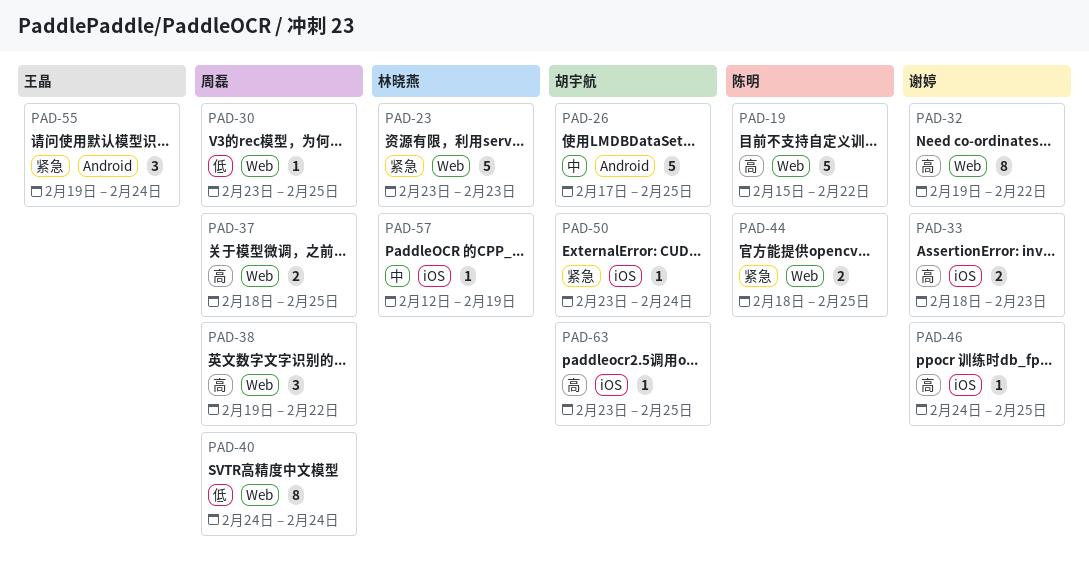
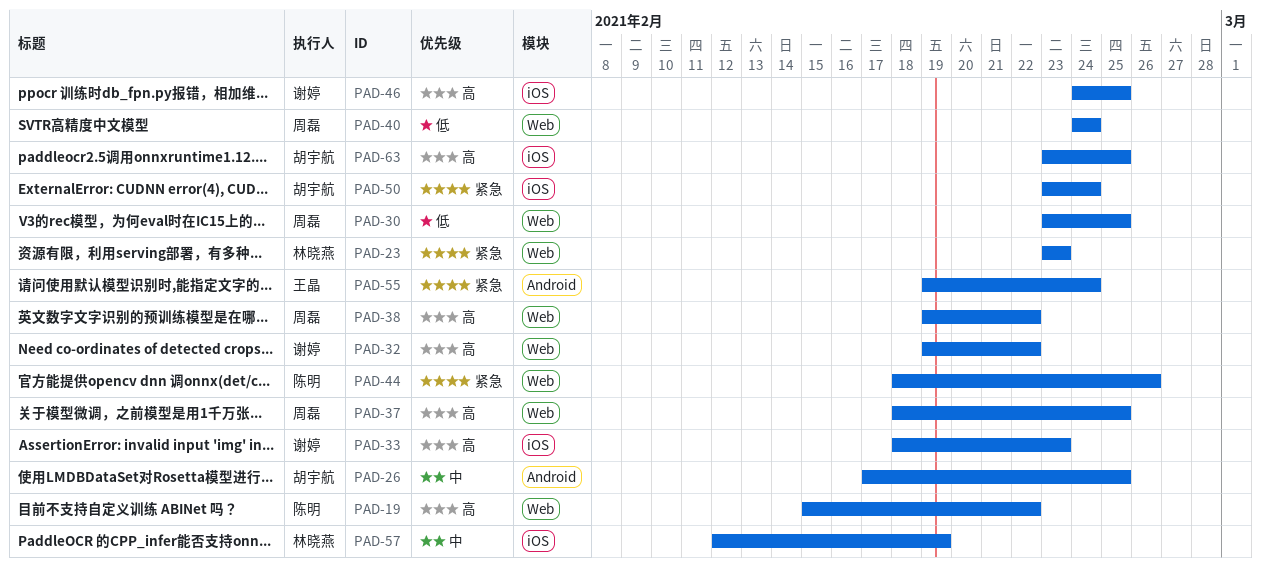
PAD-44, due: Feb 25 -> Feb 26

